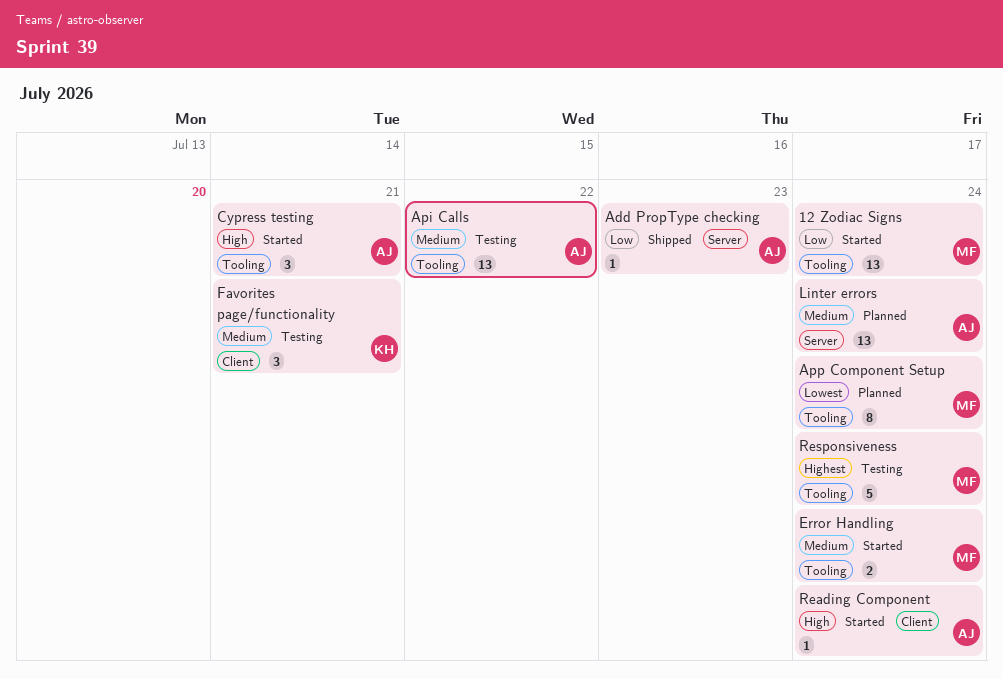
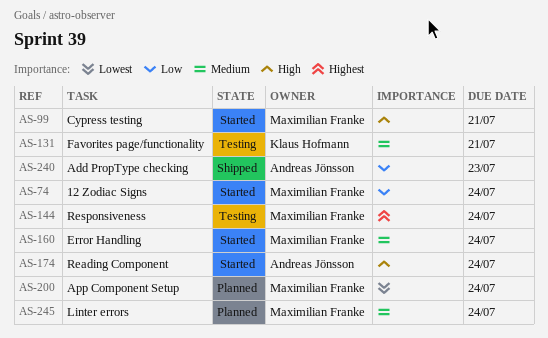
Api Calls: present -> none
Cypress testing, owner: Andreas Jönsson -> Maximilian Franke
Linter errors, owner: Andreas Jönsson -> Maximilian Franke

